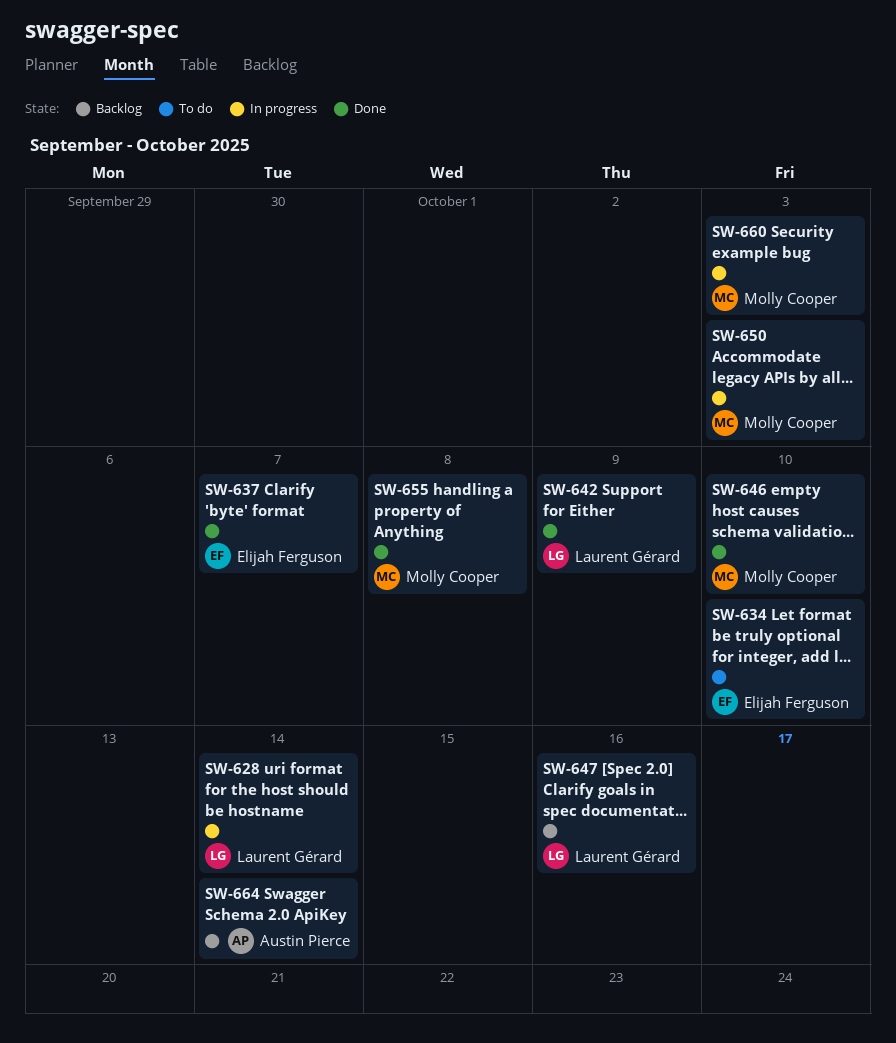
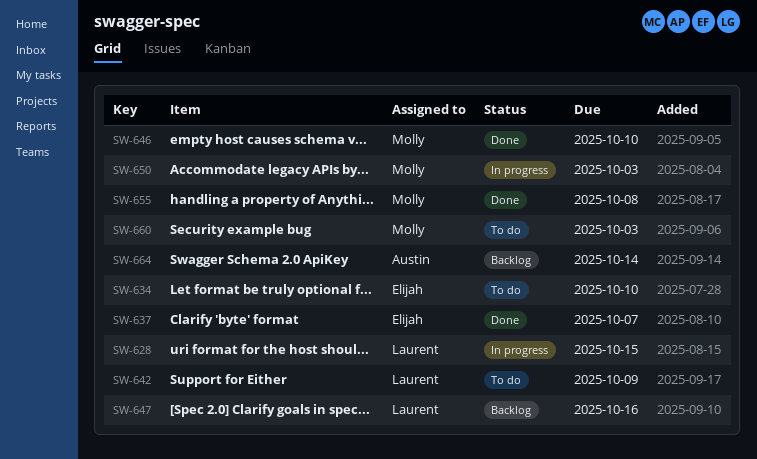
SW-628, due: Oct 14 -> Oct 15
SW-642, status: Done -> To do
SW-660, status: In progress -> To do

